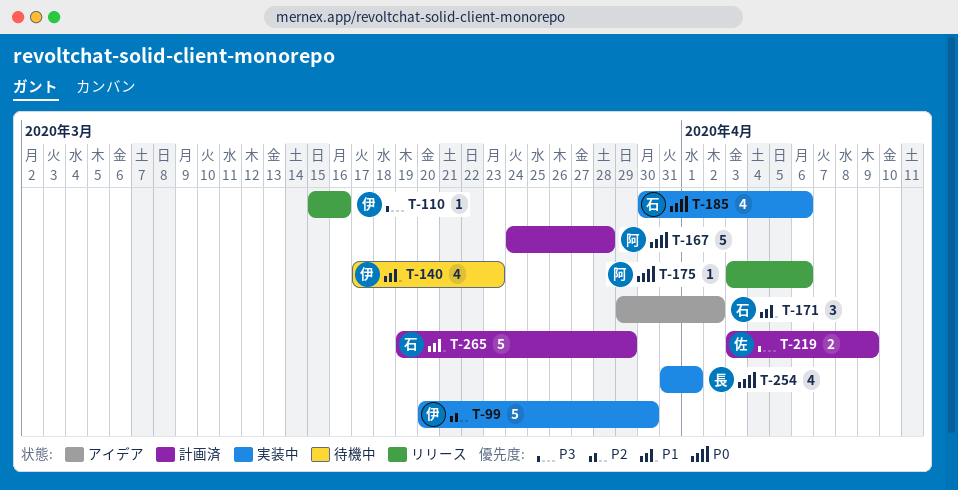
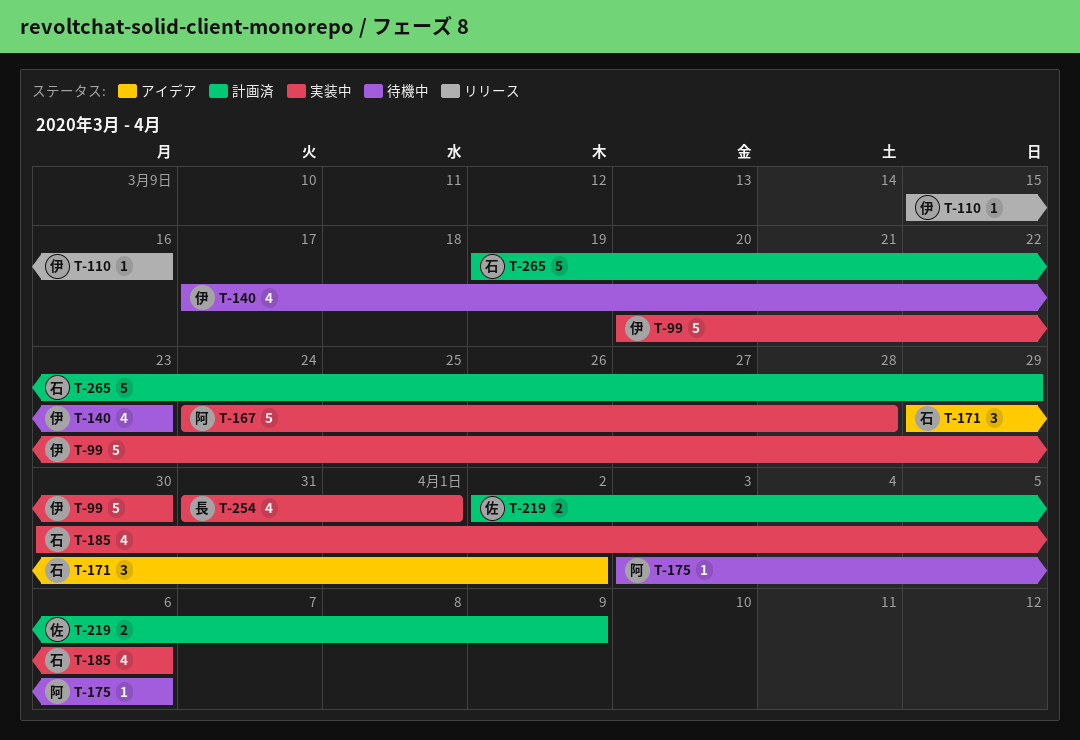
T-167, status: 計画済 -> 実装中
T-175, status: リリース -> 待機中
T-219, start: Apr 3 -> Apr 2

